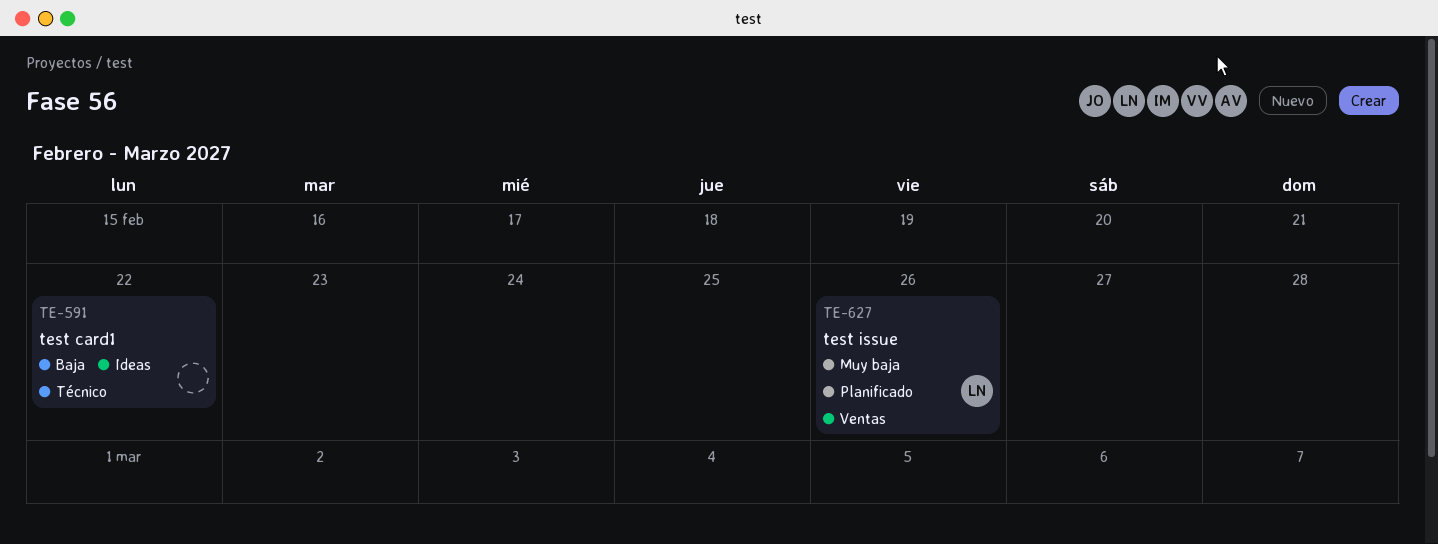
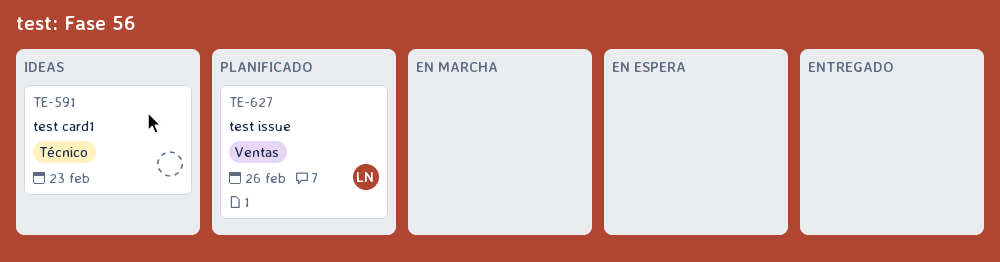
TE-591, due: Feb 22 -> Feb 23

